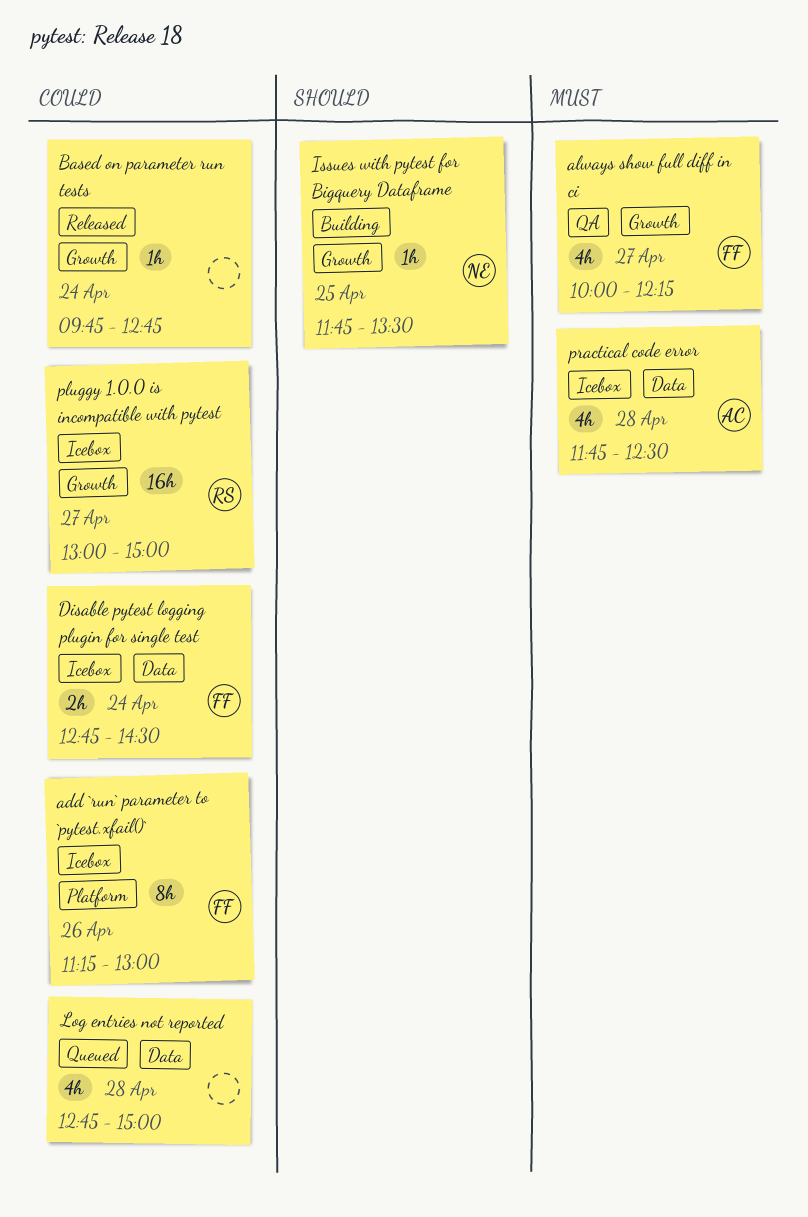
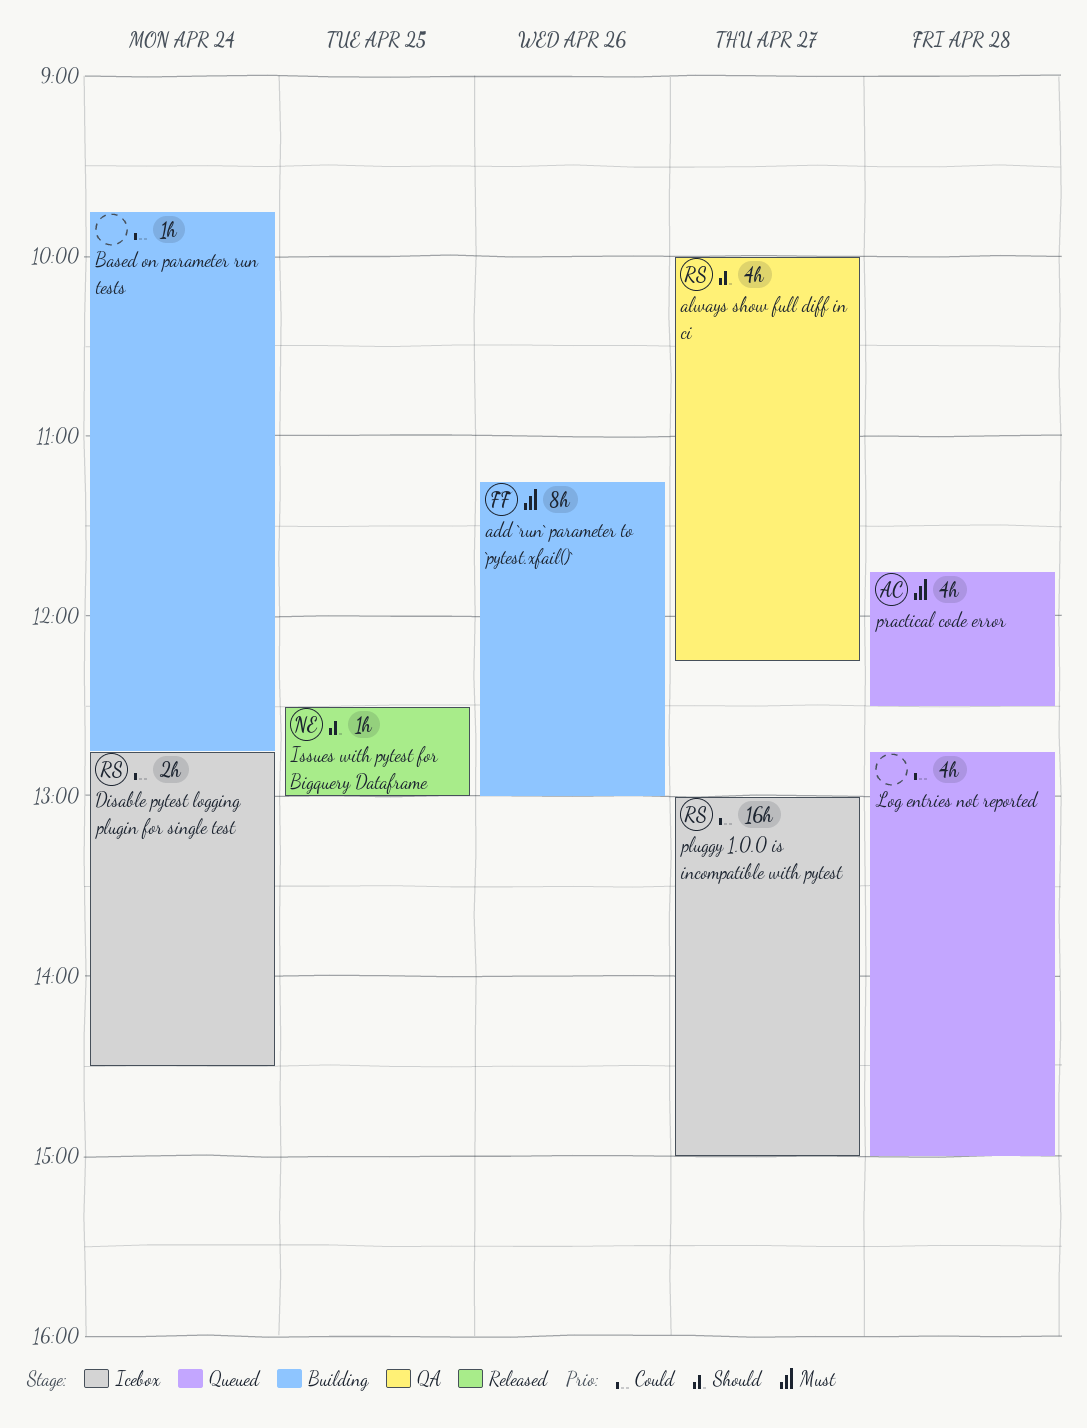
add `run` parameter to `pytest.xfail()`, status: Icebox -> Building
add `run` parameter to `pytest.xfail()`, priority: Could -> Must
always show full diff in ci, owner: FF -> RS
always show full diff in ci, priority: Must -> Should
Based on parameter run tests, status: Released -> Building
Disable pytest logging plugin for single test, owner: FF -> RS
Issues with pytest for Bigquery Dataframe, status: Building -> Released
Issues with pytest for Bigquery Dataframe, begins: 11:45 -> 12:30
Issues with pytest for Bigquery Dataframe, ends: 13:30 -> 13:00
practical code error, status: Icebox -> Queued

